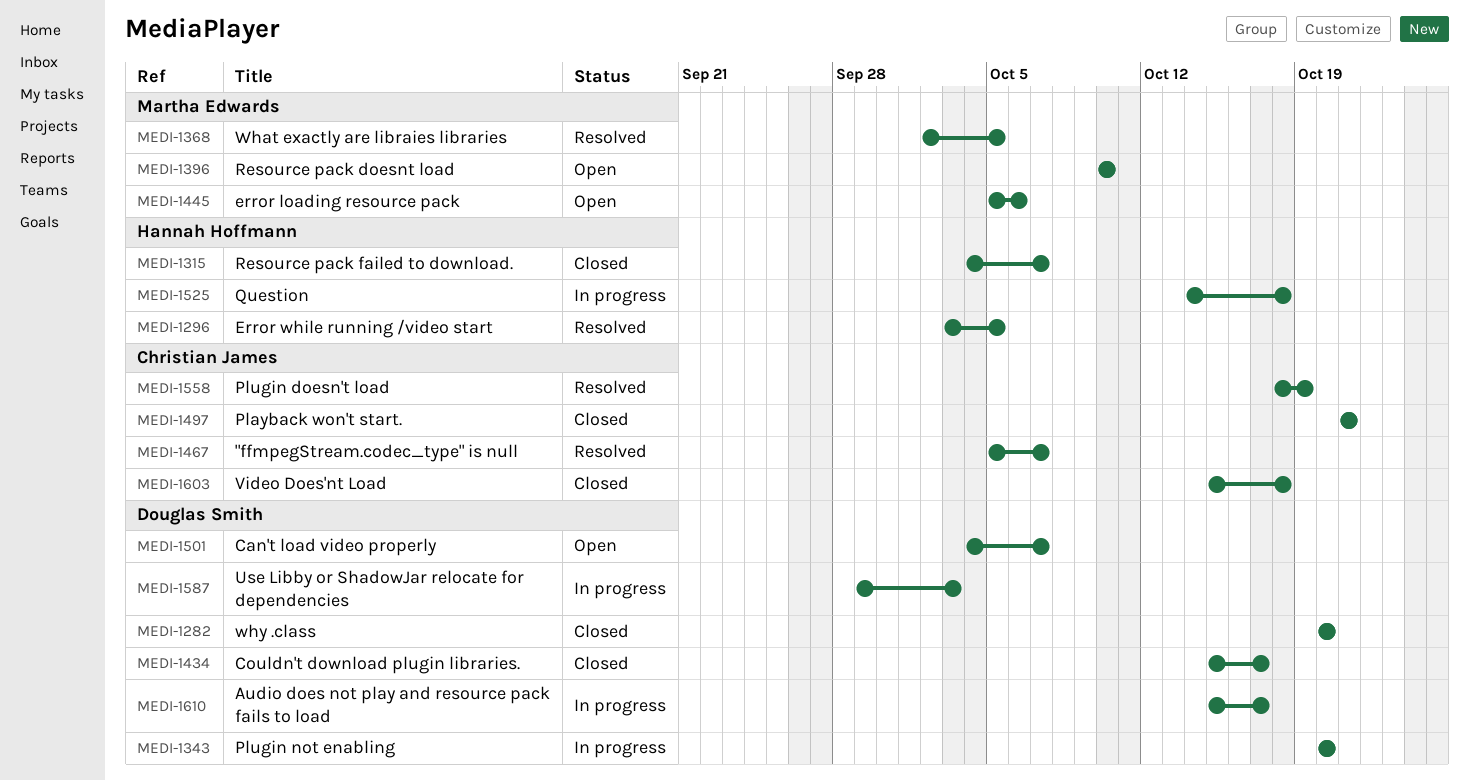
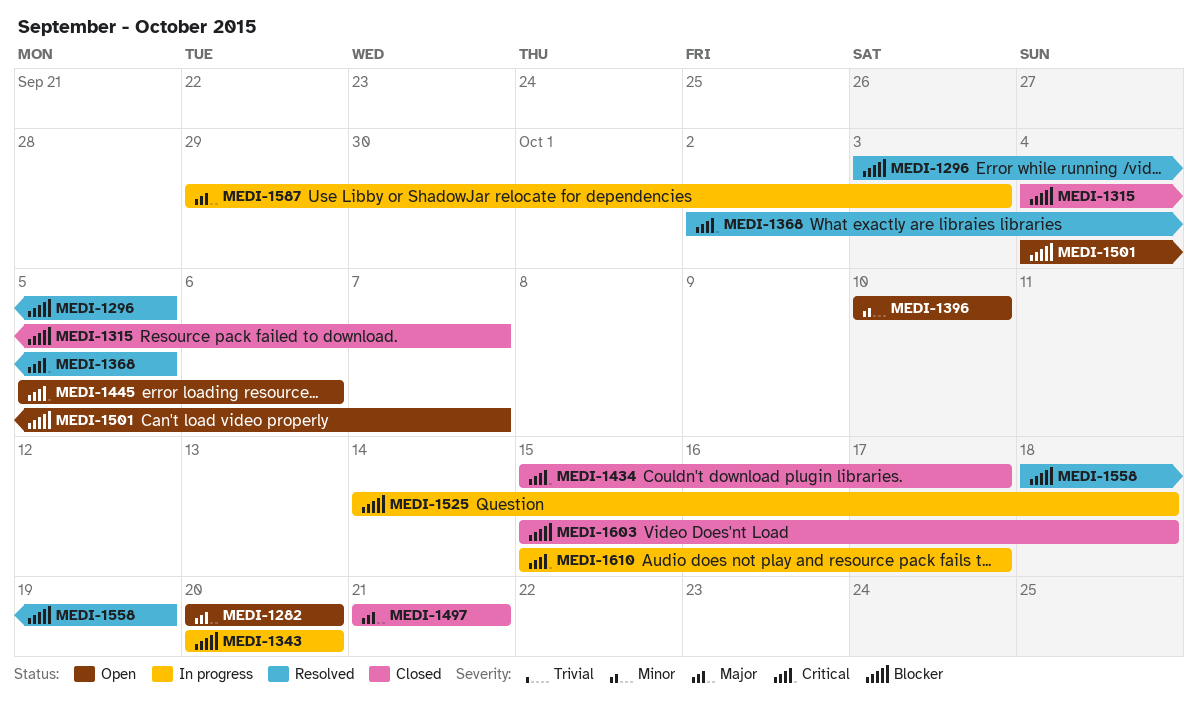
MEDI-1282, status: Closed -> Open
MEDI-1467: present -> none

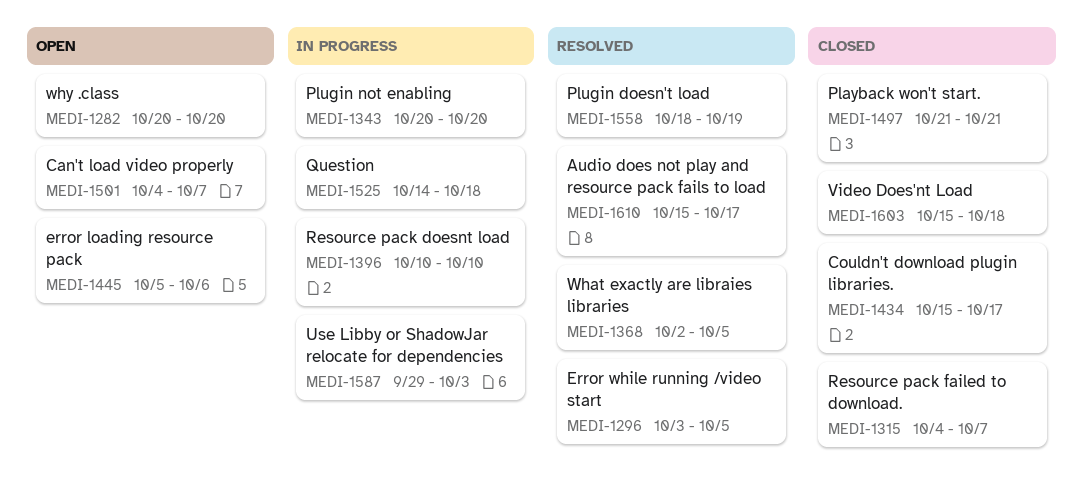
MEDI-1396, status: Open -> In progress
MEDI-1610, status: In progress -> Resolved

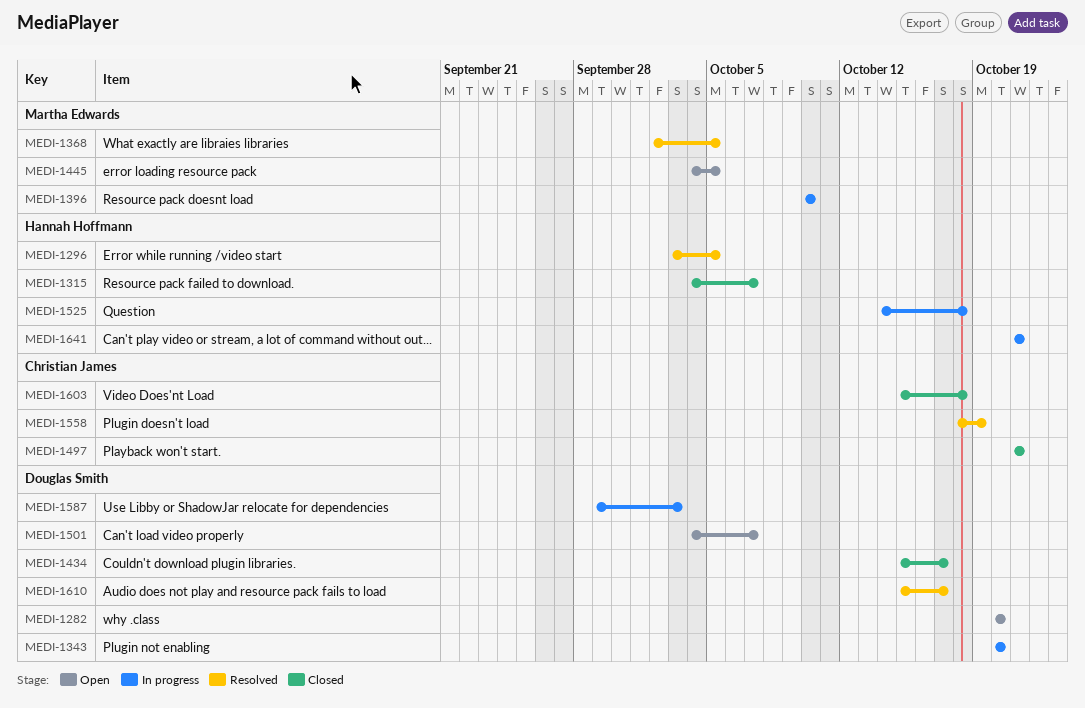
MEDI-1445, start: Oct 5 -> Oct 4
MEDI-1445, due: Oct 6 -> Oct 5
MEDI-1641: none -> present

